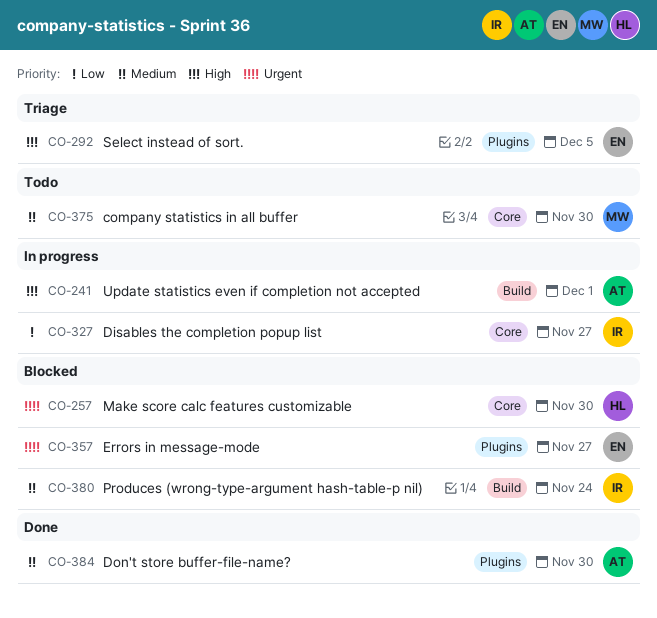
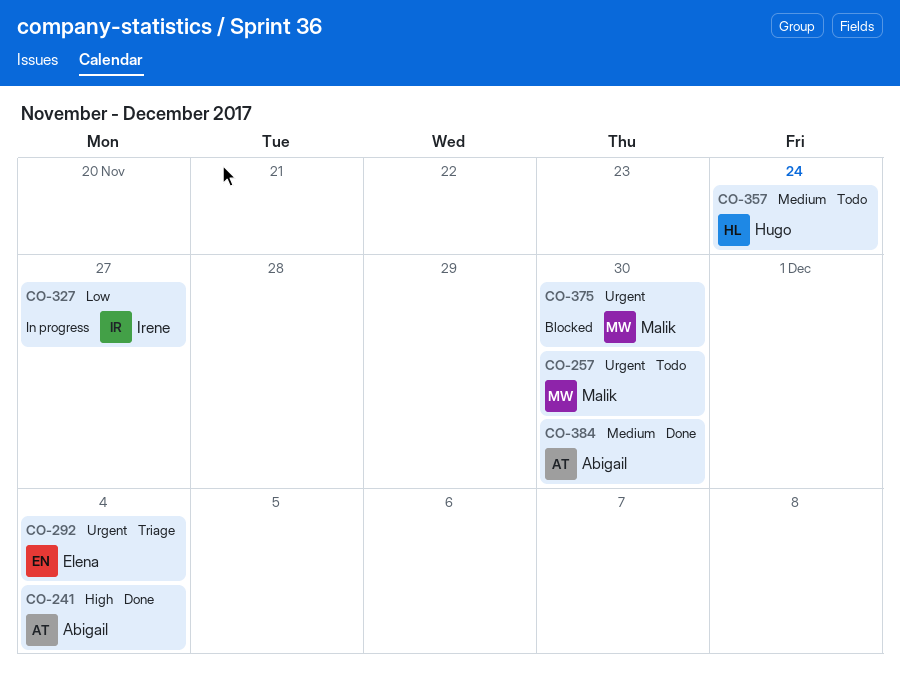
CO-241, status: In progress -> Done
CO-241, due: Dec 1 -> Dec 4
CO-257, status: Blocked -> Todo
CO-257, owner: Hugo -> Malik
CO-292, priority: High -> Urgent
CO-292, due: Dec 5 -> Dec 4
CO-357, status: Blocked -> Todo
CO-357, owner: Elena -> Hugo
CO-357, priority: Urgent -> Medium
CO-357, due: Nov 27 -> Nov 24
CO-375, status: Todo -> Blocked
CO-375, priority: Medium -> Urgent
CO-380: present -> none

